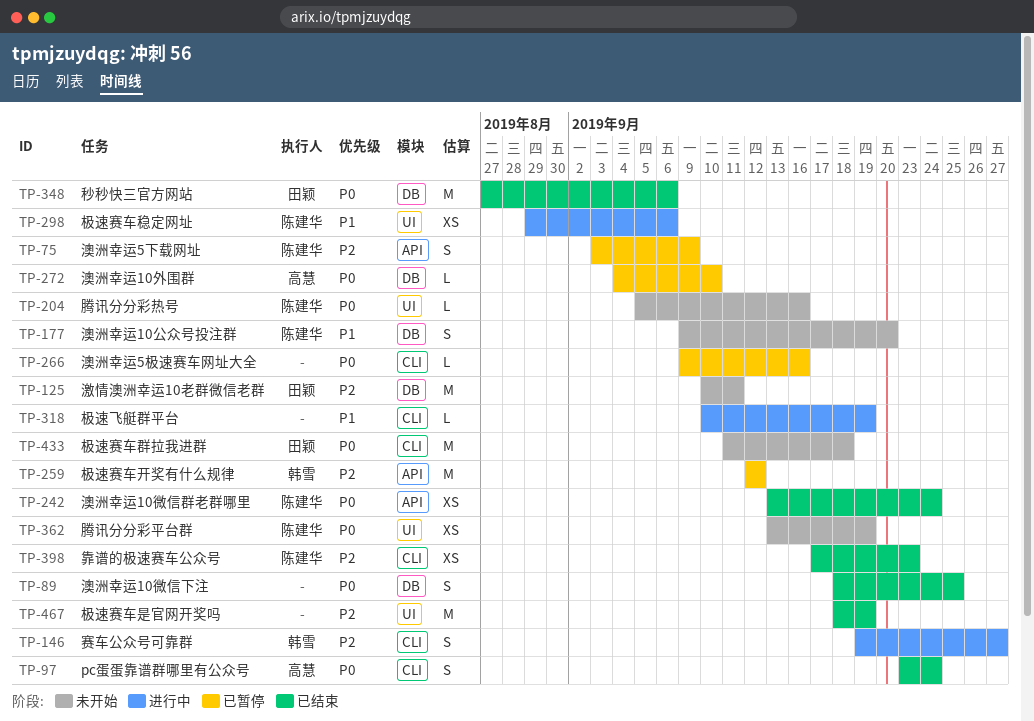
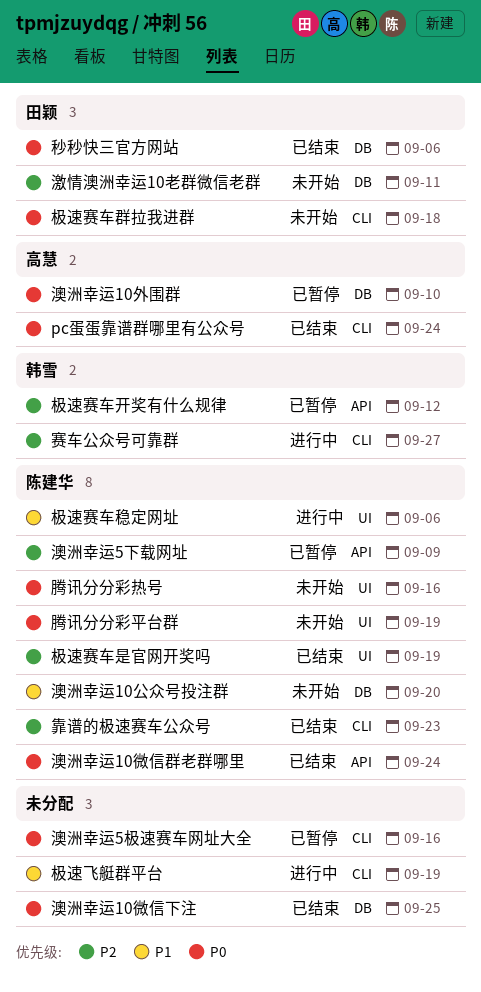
极速赛车是官网开奖吗, owner: none -> 陈建华

